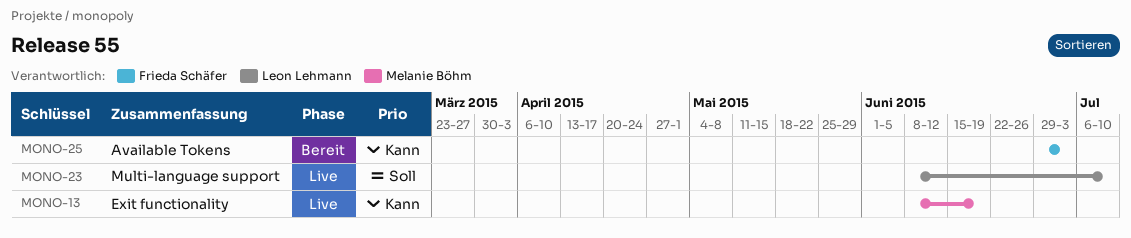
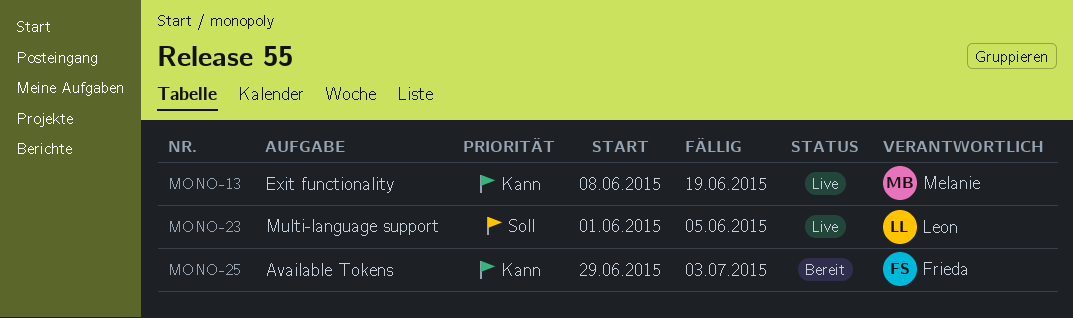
MONO-23, start: Jun 8 -> Jun 1
MONO-23, due: Jul 10 -> Jun 5

